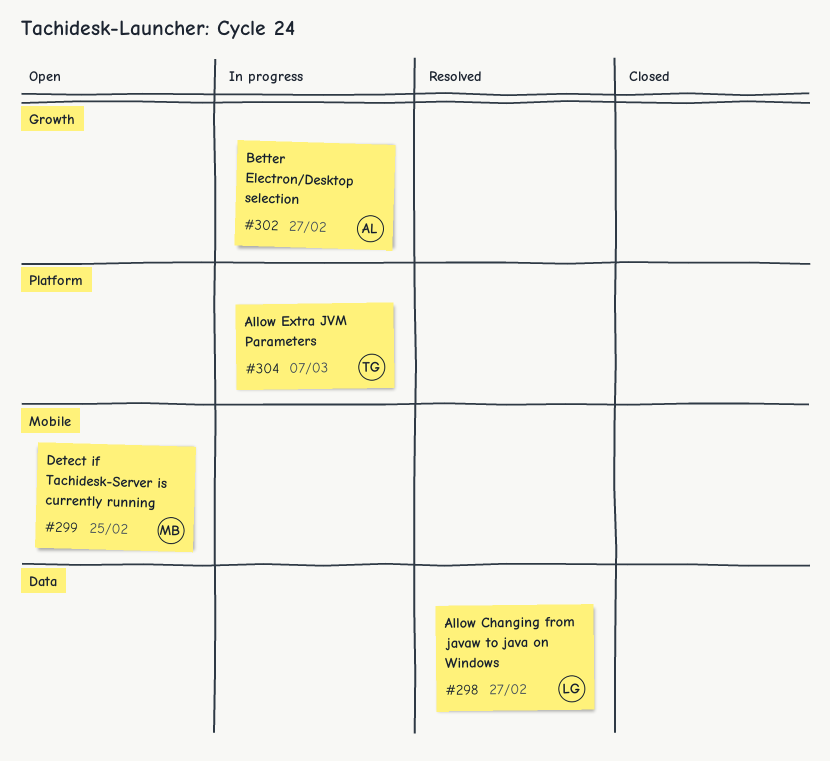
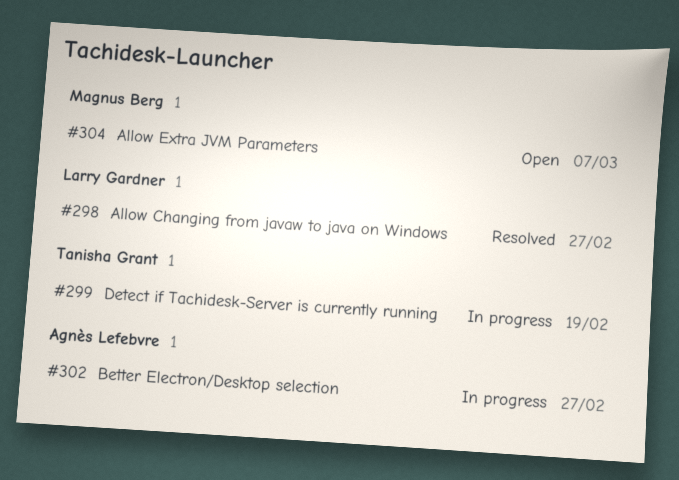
#299, status: Open -> In progress
#299, owner: Magnus Berg -> Tanisha Grant
#299, due: Feb 25 -> Feb 19
#304, status: In progress -> Open
#304, owner: Tanisha Grant -> Magnus Berg

